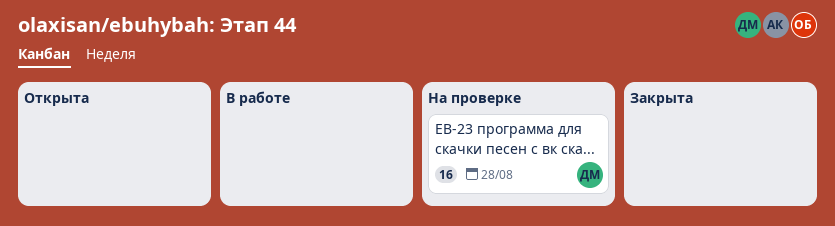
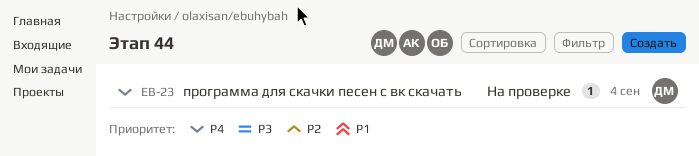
EB-23, estimate: 16 -> 1
EB-23, due: Aug 28 -> Sep 4

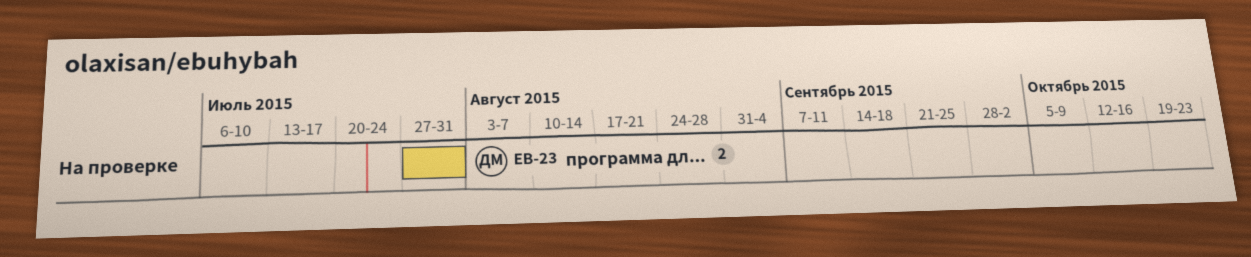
EB-23, estimate: 1 -> 2
EB-23, due: Sep 4 -> Jul 31

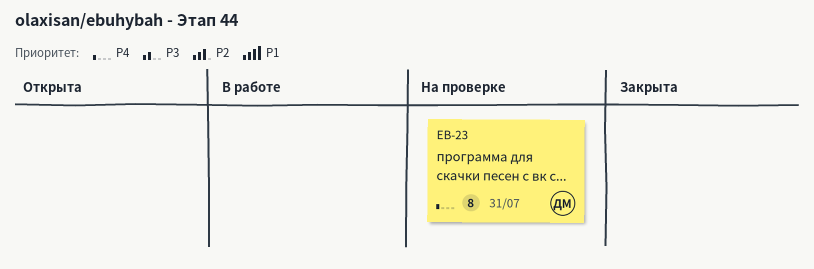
EB-23, estimate: 2 -> 8

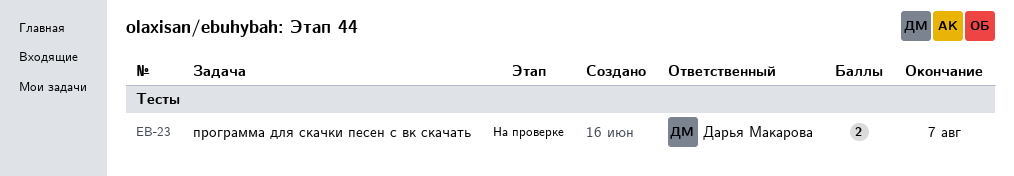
EB-23, estimate: 8 -> 2
EB-23, due: Jul 31 -> Aug 7

